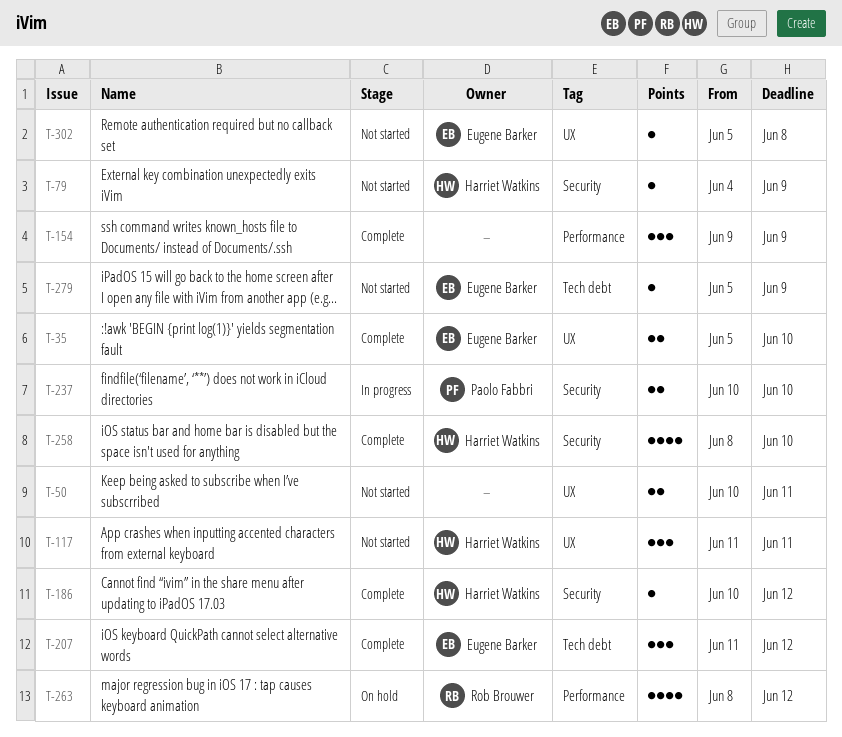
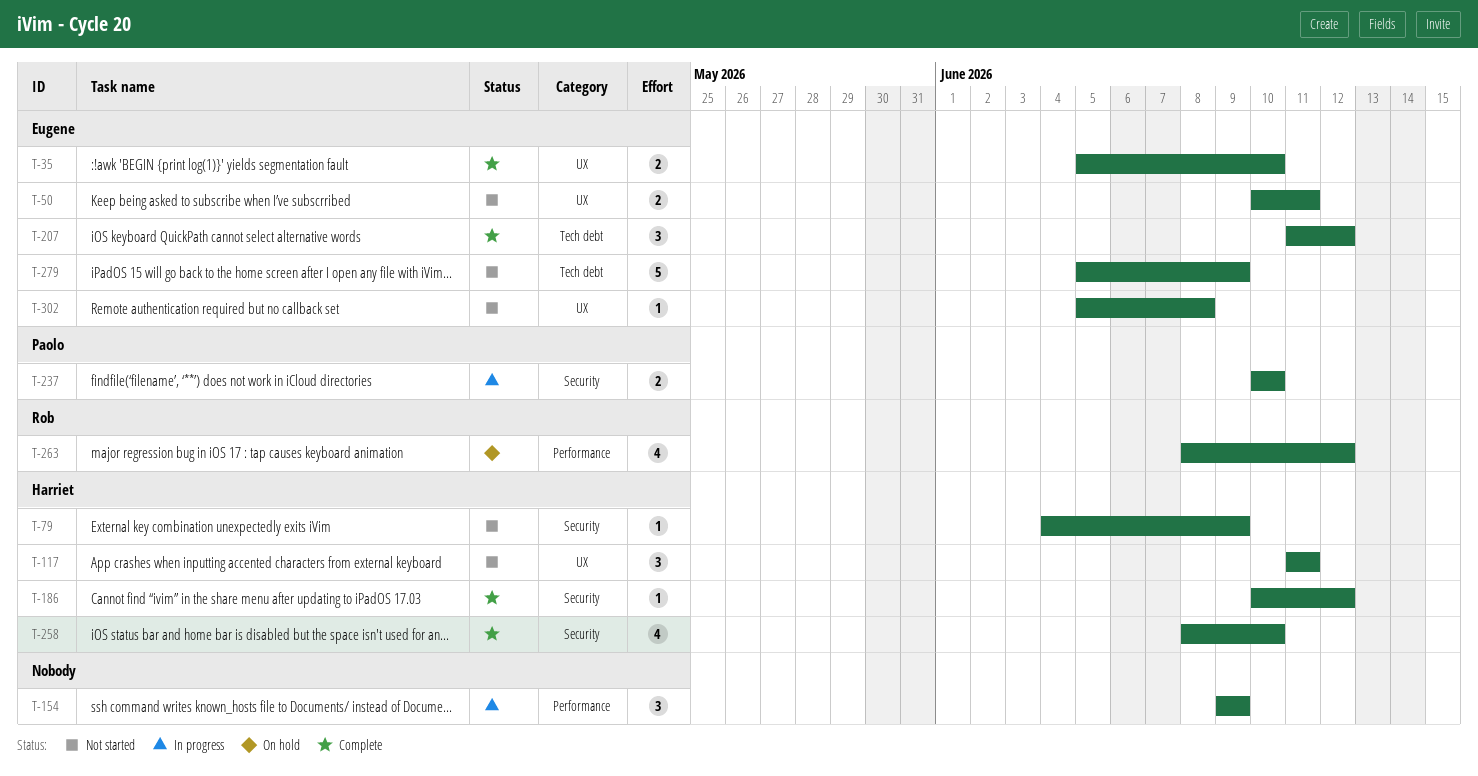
T-50, owner: none -> Eugene Barker
T-154, status: Complete -> In progress
T-279, estimate: 1 -> 5

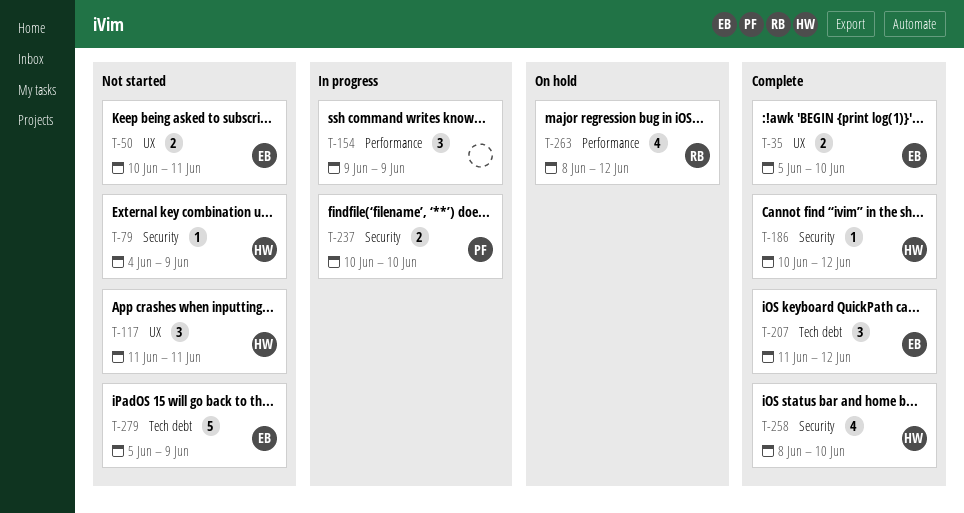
T-302: present -> none

